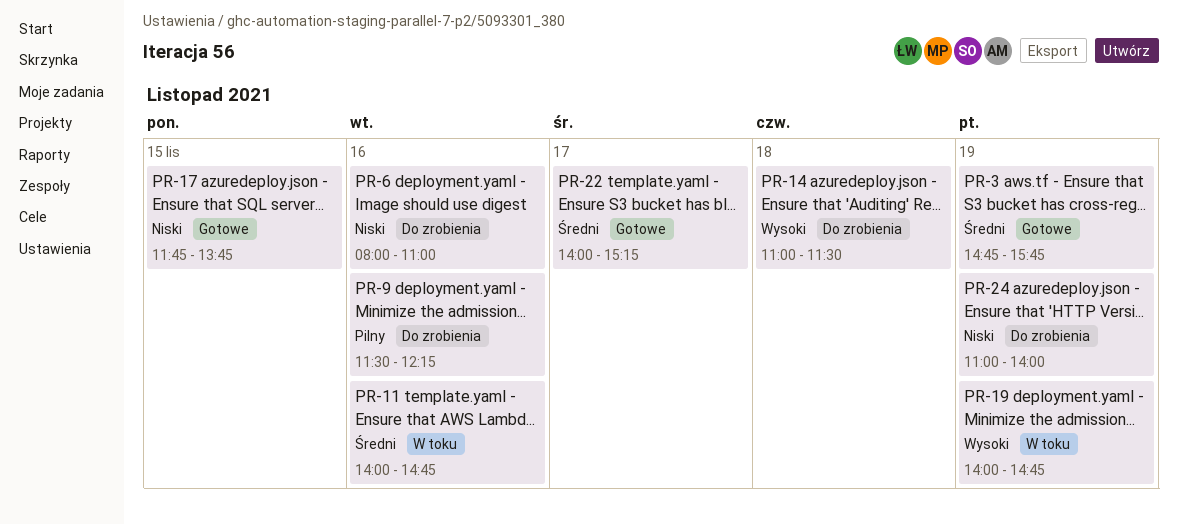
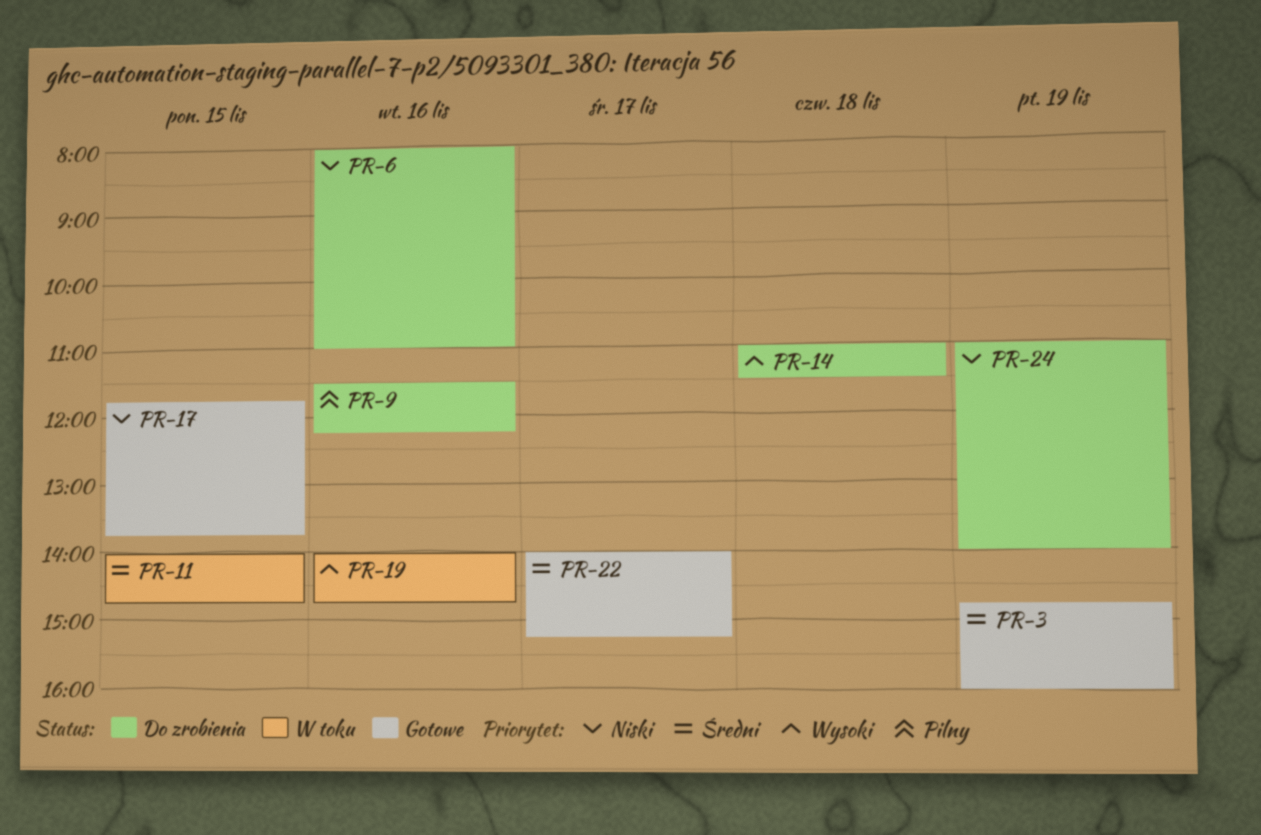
PR-3, ends: 15:45 -> 16:00
PR-11, day: Nov 16 -> Nov 15
PR-19, day: Nov 19 -> Nov 16

